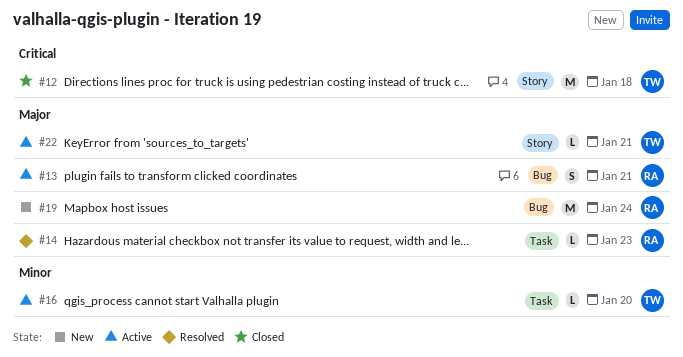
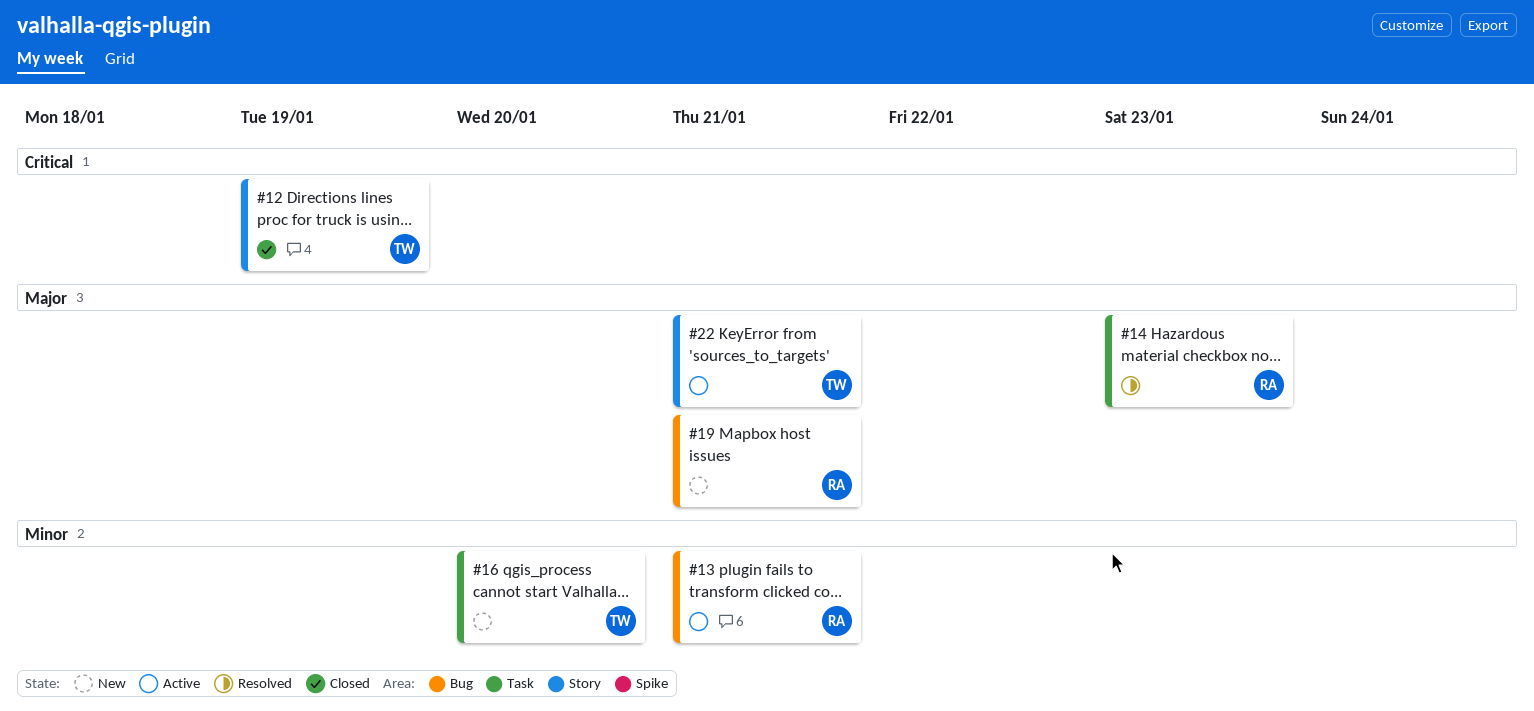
#12, due: Jan 18 -> Jan 19
#13, priority: Major -> Minor
#16, status: Active -> New
#19, due: Jan 24 -> Jan 21

